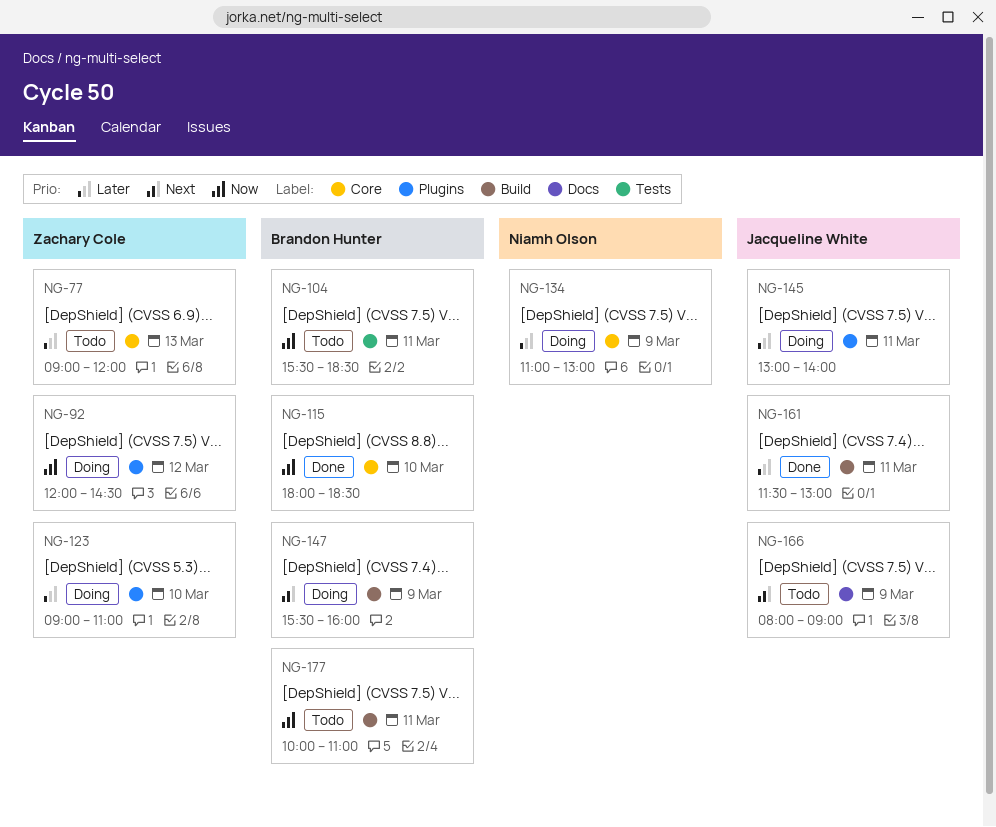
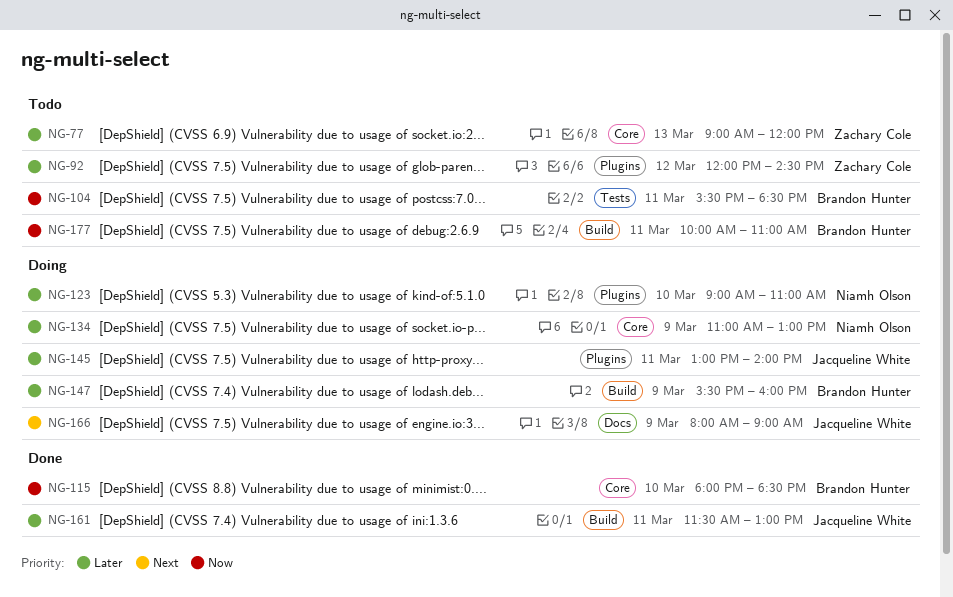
NG-92, status: Doing -> Todo
NG-92, priority: Now -> Later
NG-123, owner: Zachary Cole -> Niamh Olson
NG-147, priority: Next -> Later
NG-166, status: Todo -> Doing

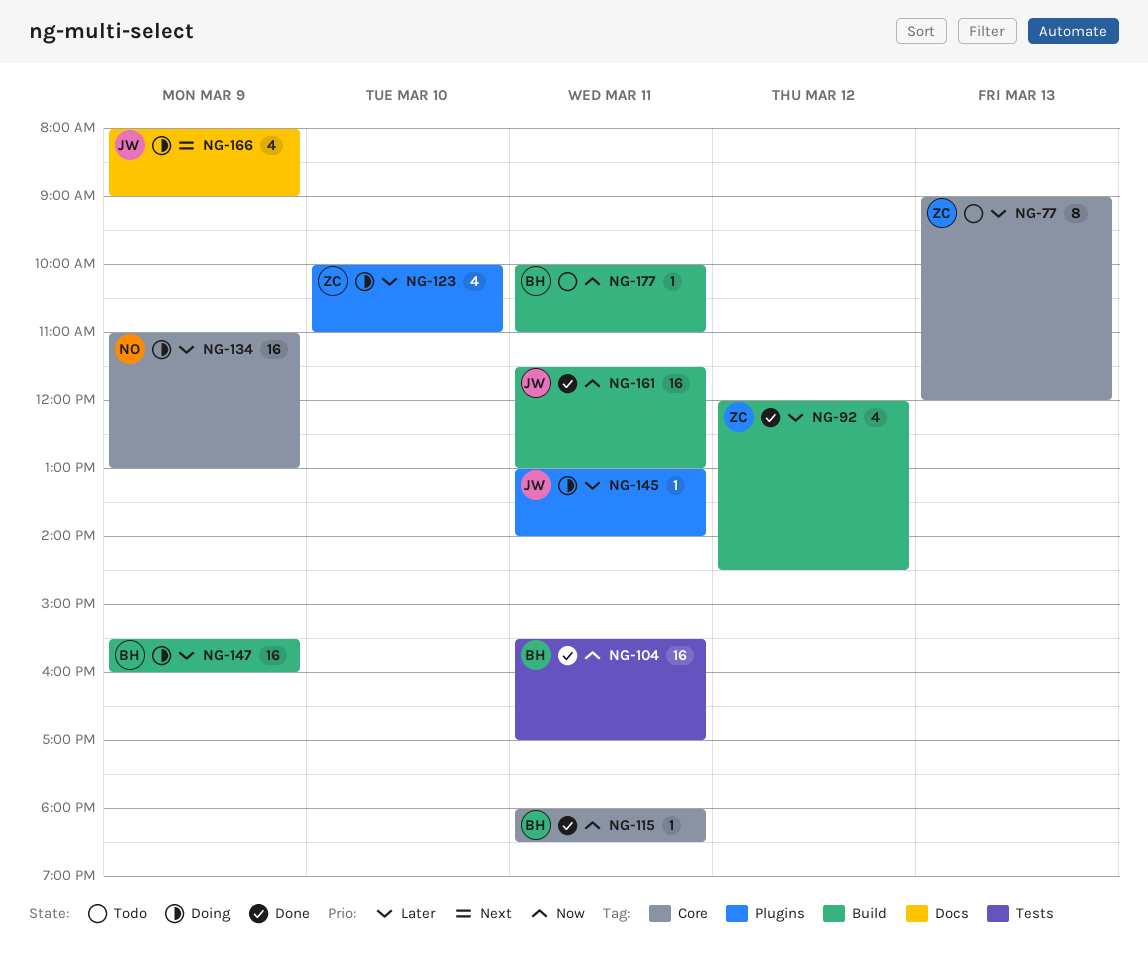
NG-92, status: Todo -> Done
NG-92, label: Plugins -> Build
NG-104, status: Todo -> Done
NG-104, ends: 18:30 -> 17:00
NG-115, day: Mar 10 -> Mar 11
NG-123, owner: Niamh Olson -> Zachary Cole
NG-123, begins: 09:00 -> 10:00
NG-161, priority: Later -> Now

